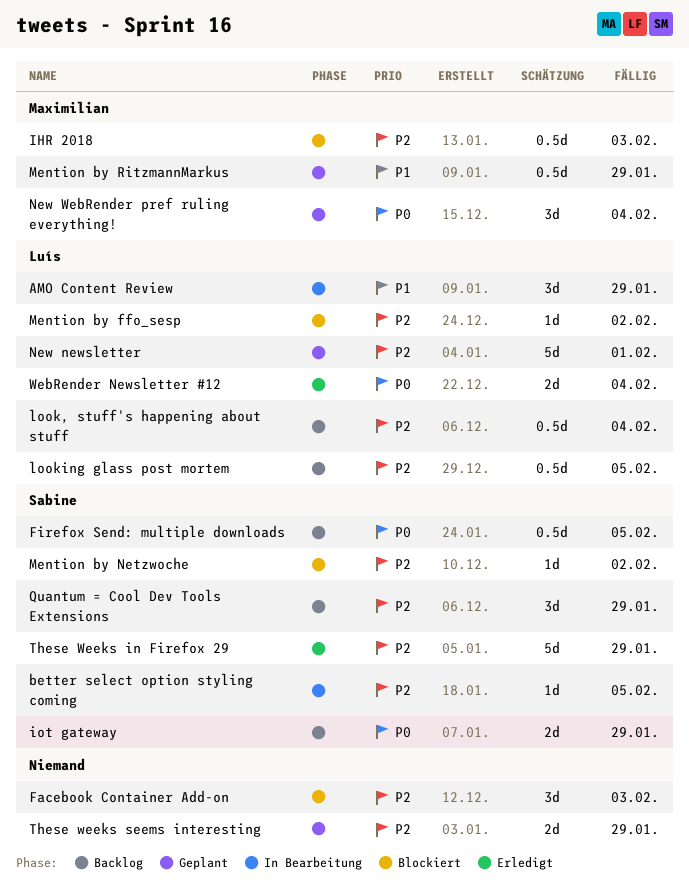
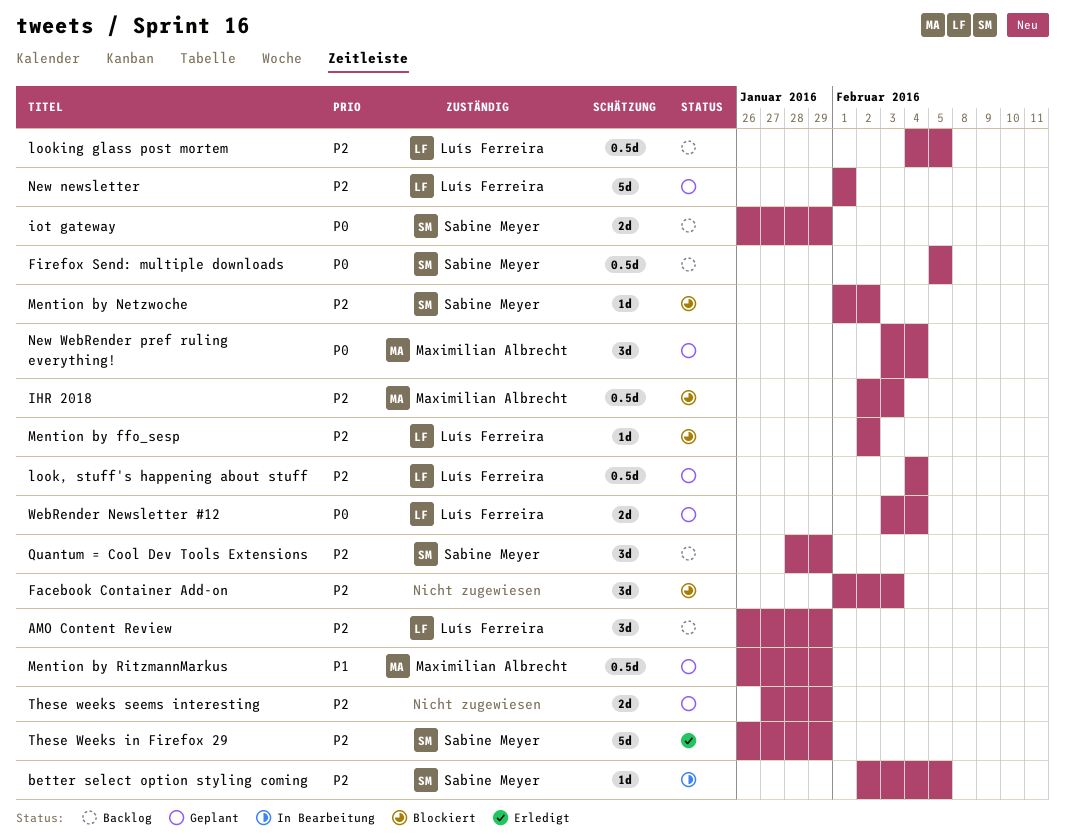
AMO Content Review, status: In Bearbeitung -> Backlog
AMO Content Review, priority: P1 -> P2
look, stuff's happening about stuff, status: Backlog -> Geplant
WebRender Newsletter #12, status: Erledigt -> Geplant

